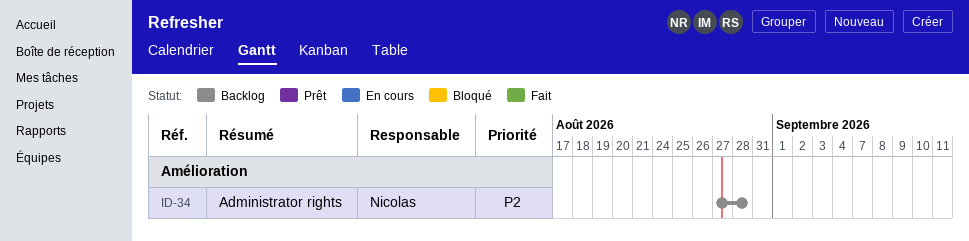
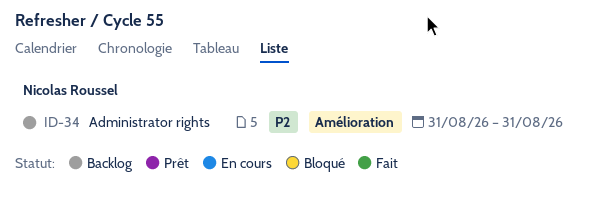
ID-34, start: Aug 27 -> Aug 31
ID-34, due: Aug 28 -> Aug 31

